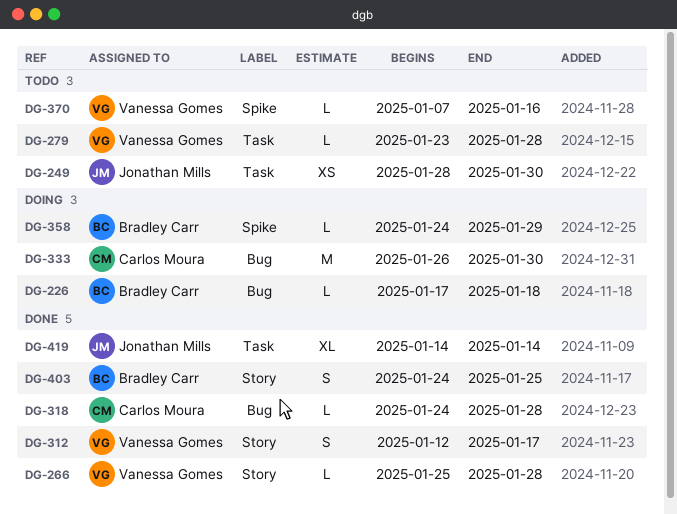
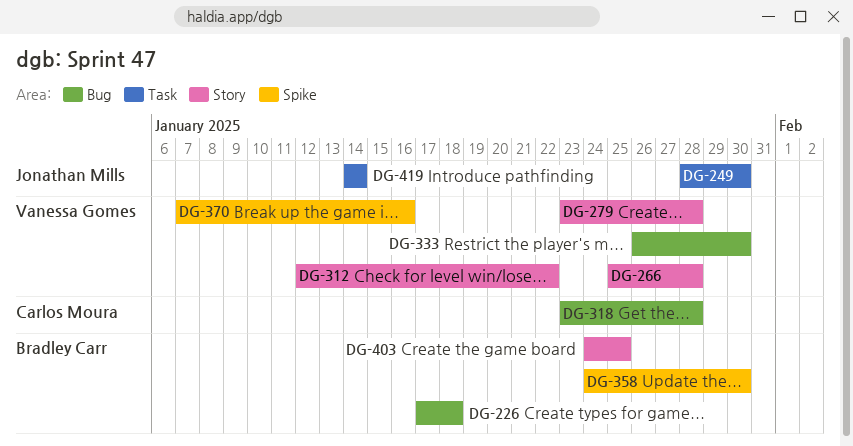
DG-279, label: Task -> Story
DG-312, due: Jan 17 -> Jan 22
DG-318, start: Jan 24 -> Jan 23
DG-333, owner: Carlos Moura -> Vanessa Gomes
DG-358, due: Jan 29 -> Jan 30

